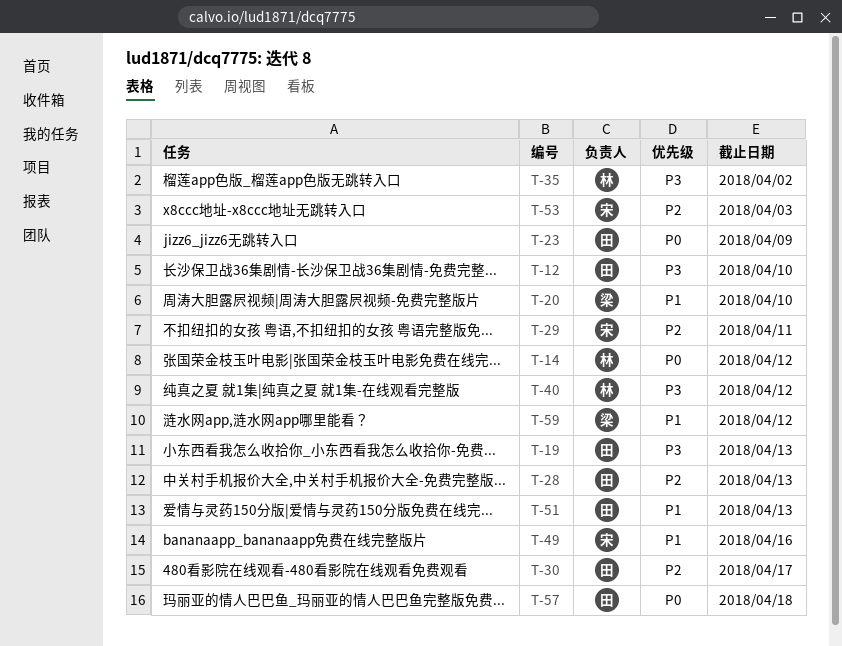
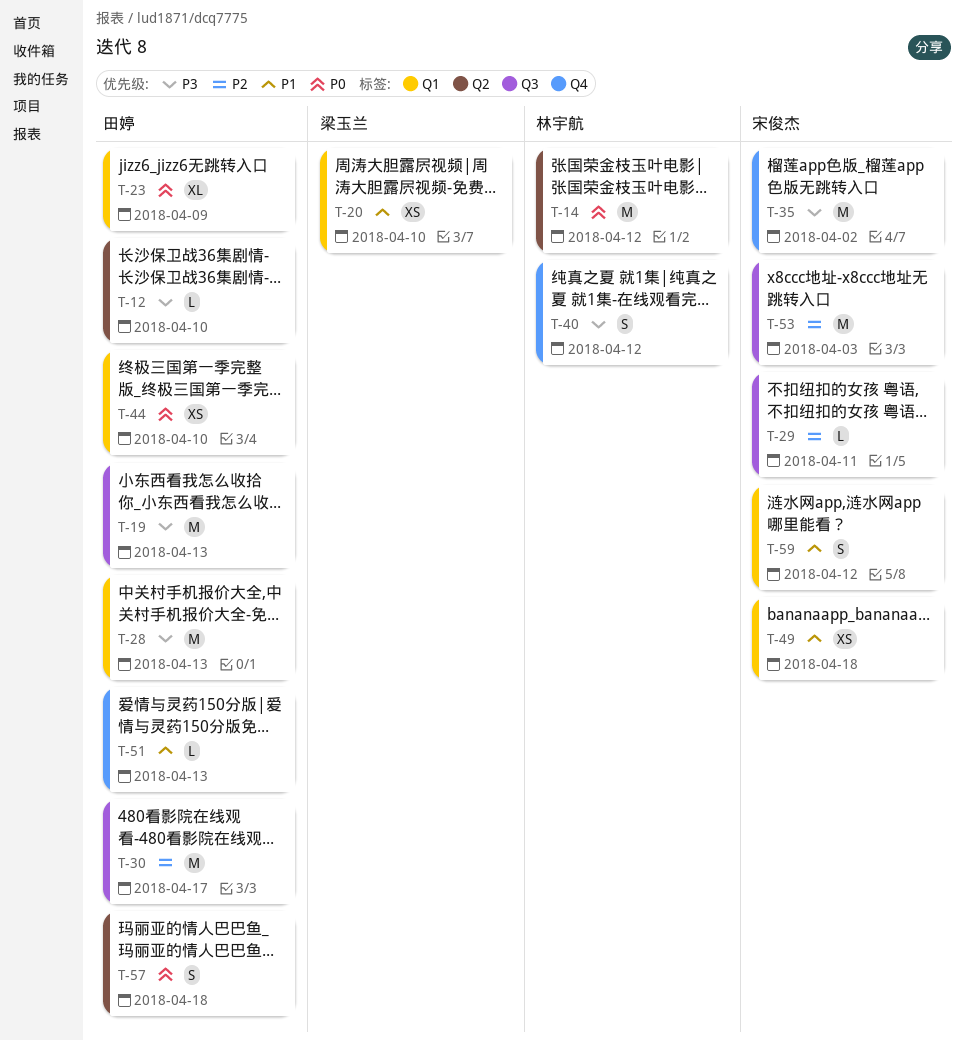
T-28, priority: P2 -> P3
T-35, owner: 林宇航 -> 宋俊杰
T-44: none -> present
T-49, due: Apr 16 -> Apr 18
T-59, owner: 梁玉兰 -> 宋俊杰

